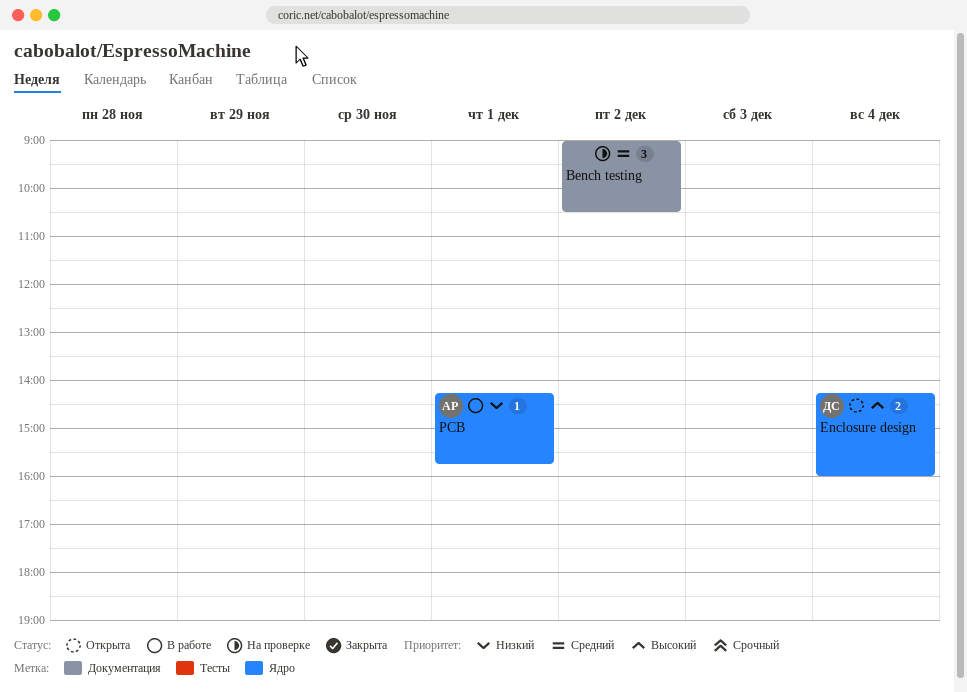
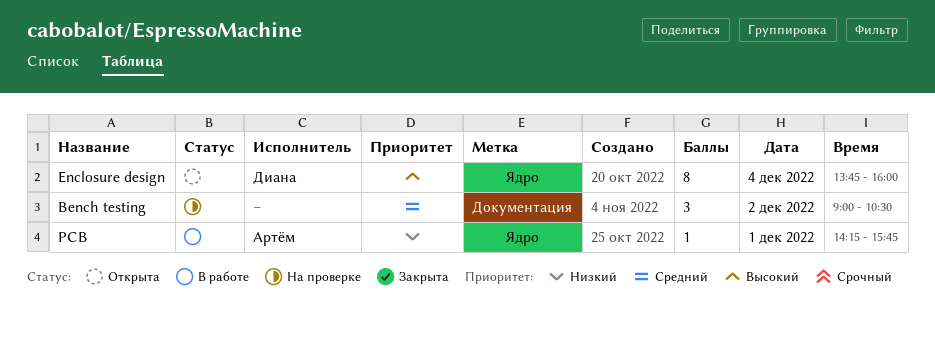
Enclosure design, estimate: 2 -> 8
Enclosure design, begins: 14:15 -> 13:45

